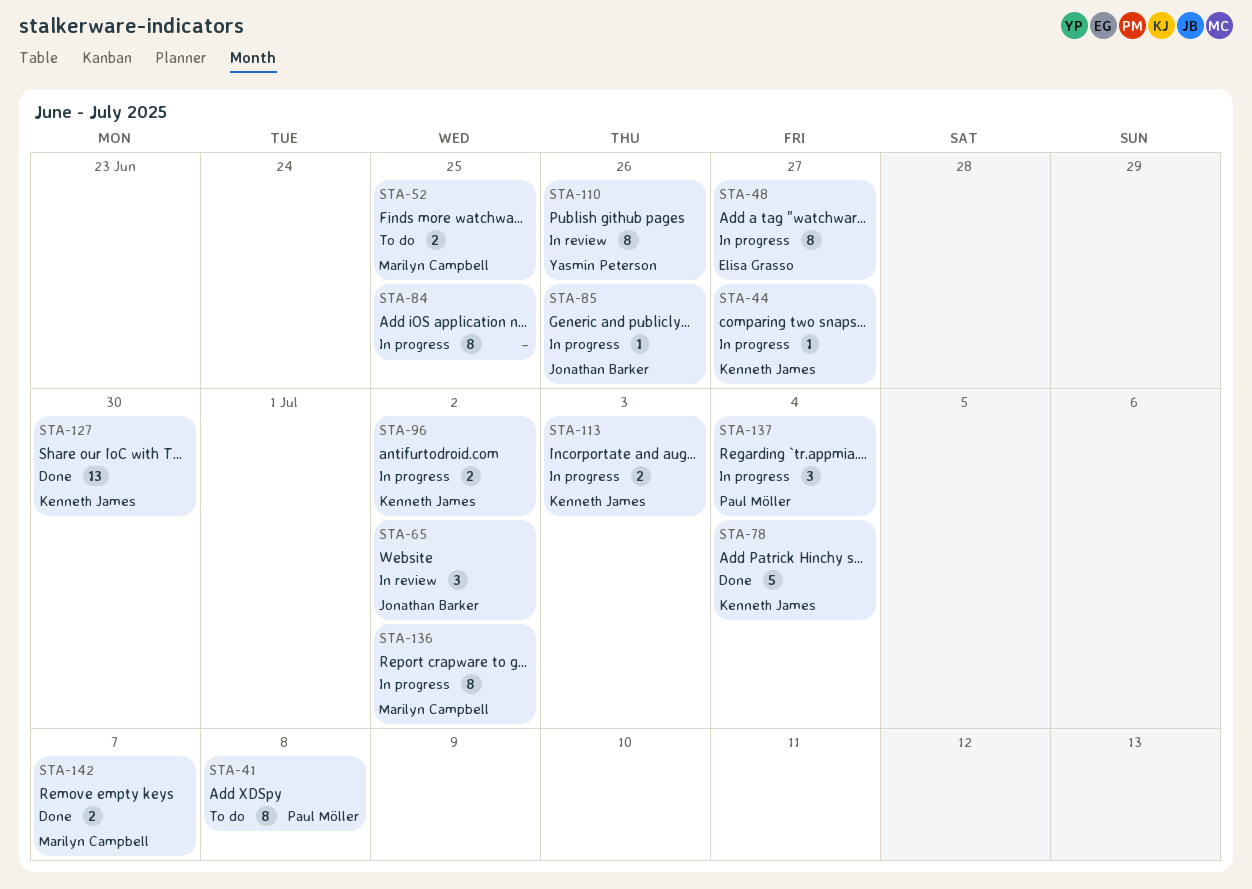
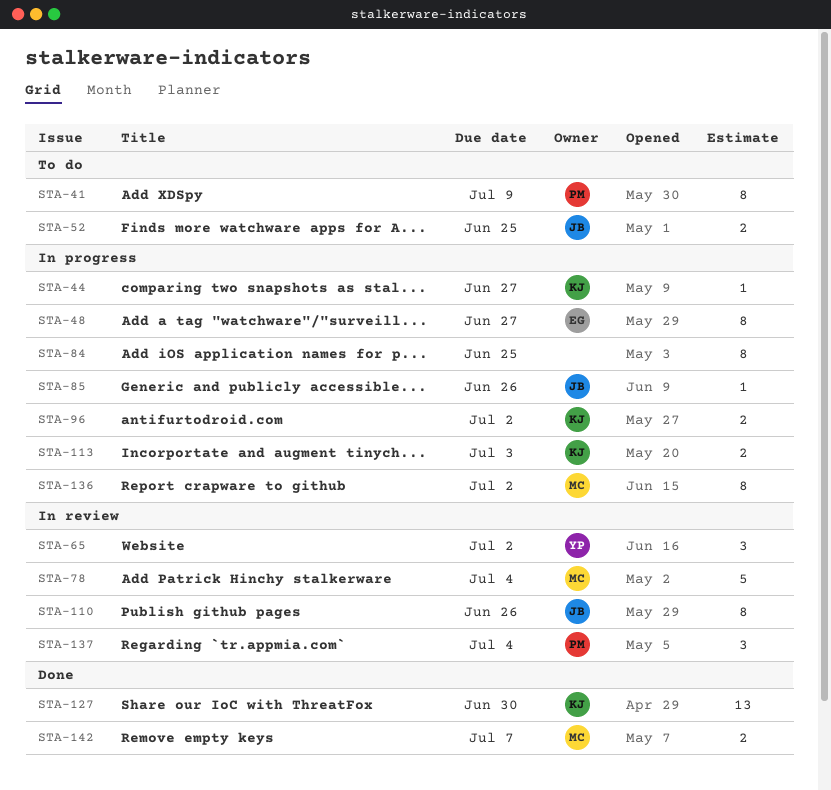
STA-41, due: Jul 8 -> Jul 9
STA-52, owner: Marilyn Campbell -> Jonathan Barker
STA-65, owner: Jonathan Barker -> Yasmin Peterson
STA-78, status: Done -> In review
STA-78, owner: Kenneth James -> Marilyn Campbell
STA-110, owner: Yasmin Peterson -> Jonathan Barker
STA-137, status: In progress -> In review

